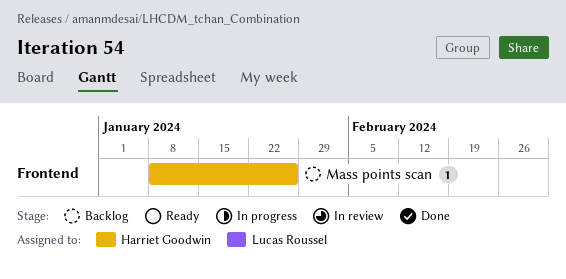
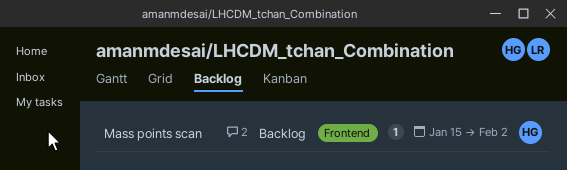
Mass points scan, start: Jan 8 -> Jan 15
Mass points scan, due: Jan 26 -> Feb 2

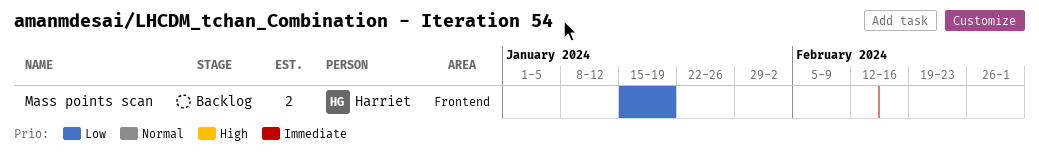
Mass points scan, estimate: 1 -> 2
Mass points scan, due: Feb 2 -> Jan 19

